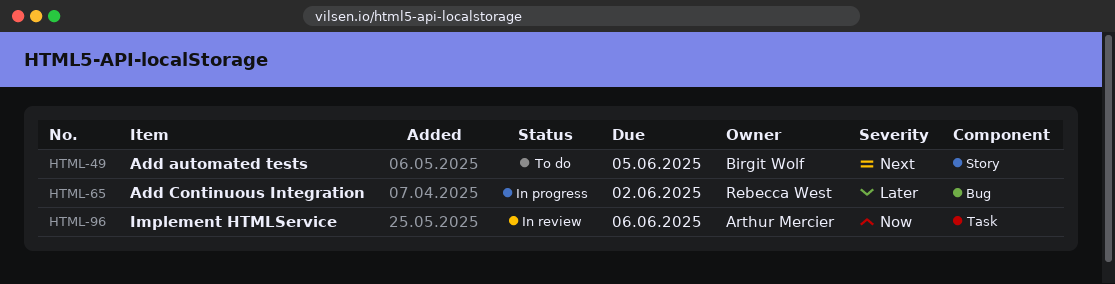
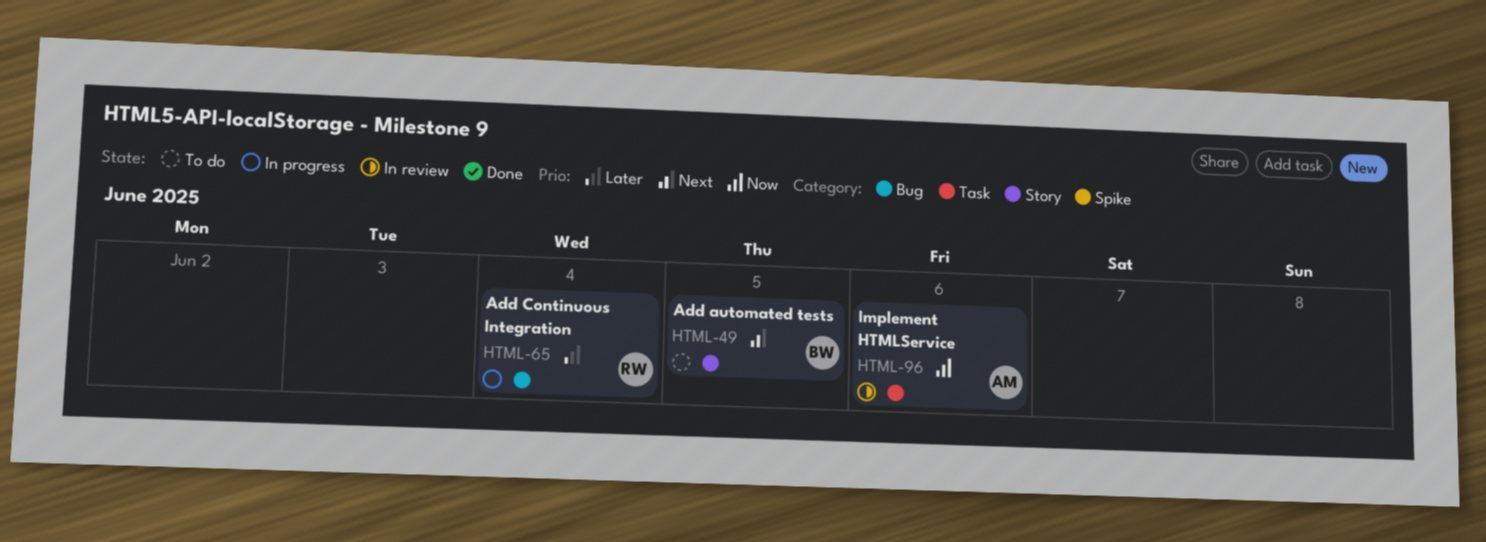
HTML-65, due: Jun 2 -> Jun 4

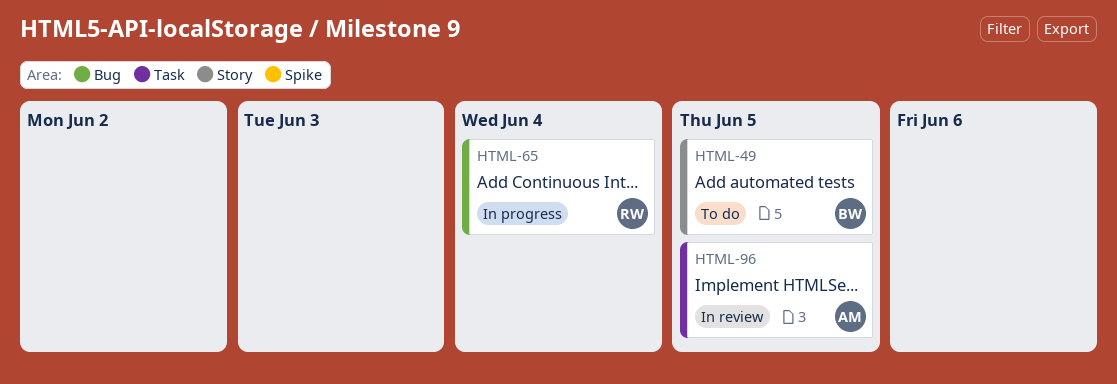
HTML-96, due: Jun 6 -> Jun 5

